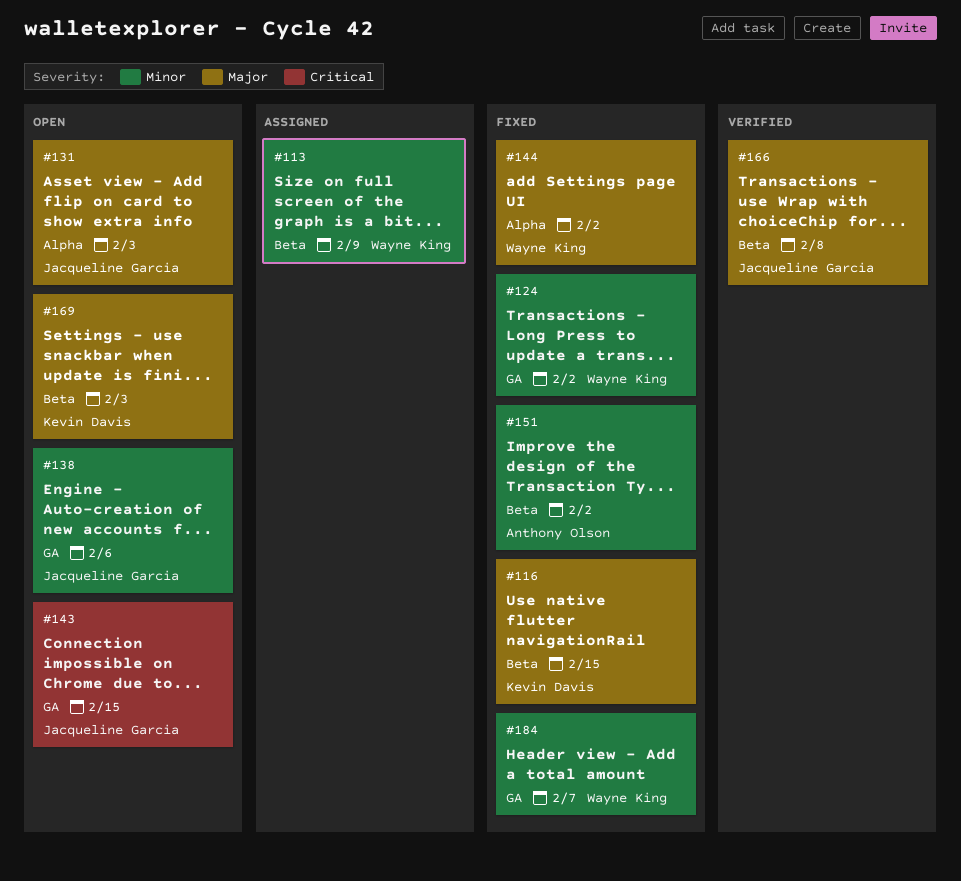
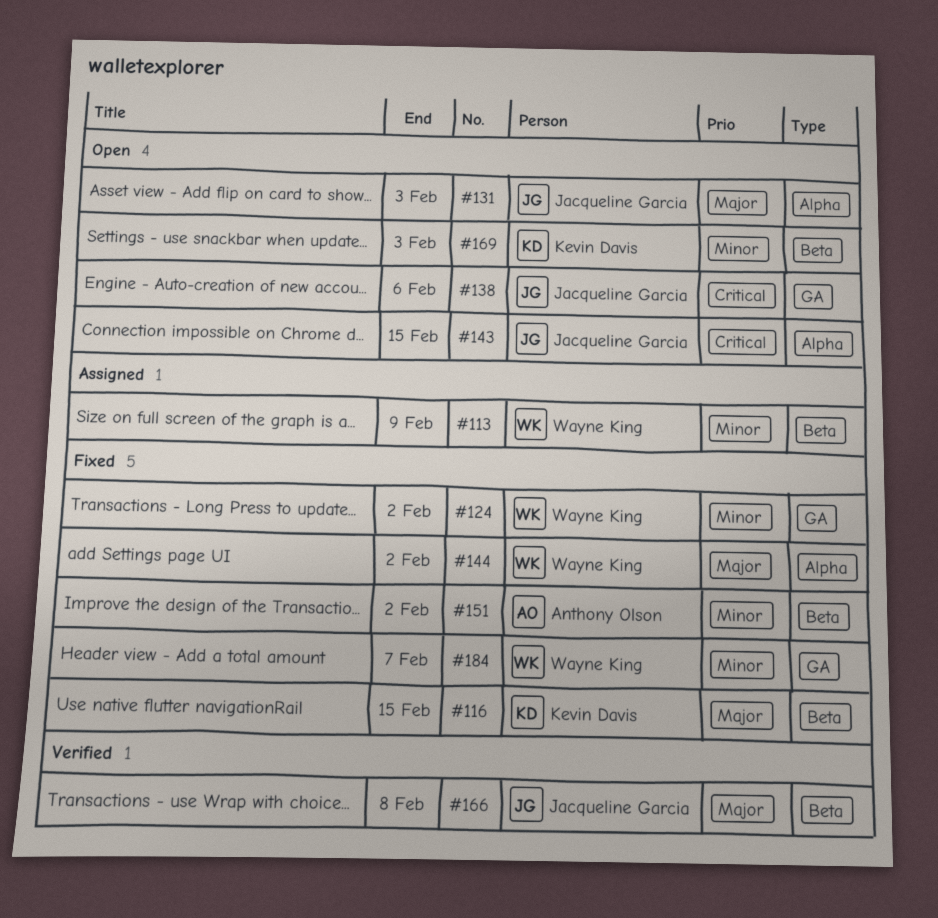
#138, priority: Minor -> Critical
#143, label: GA -> Alpha
#169, priority: Major -> Minor

